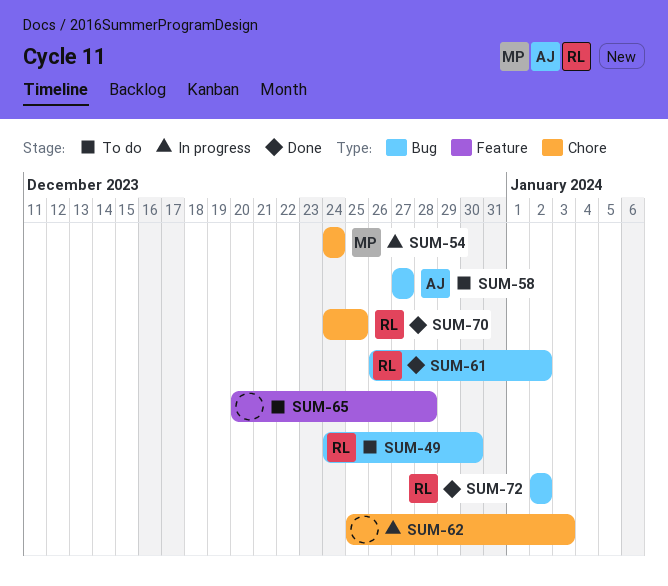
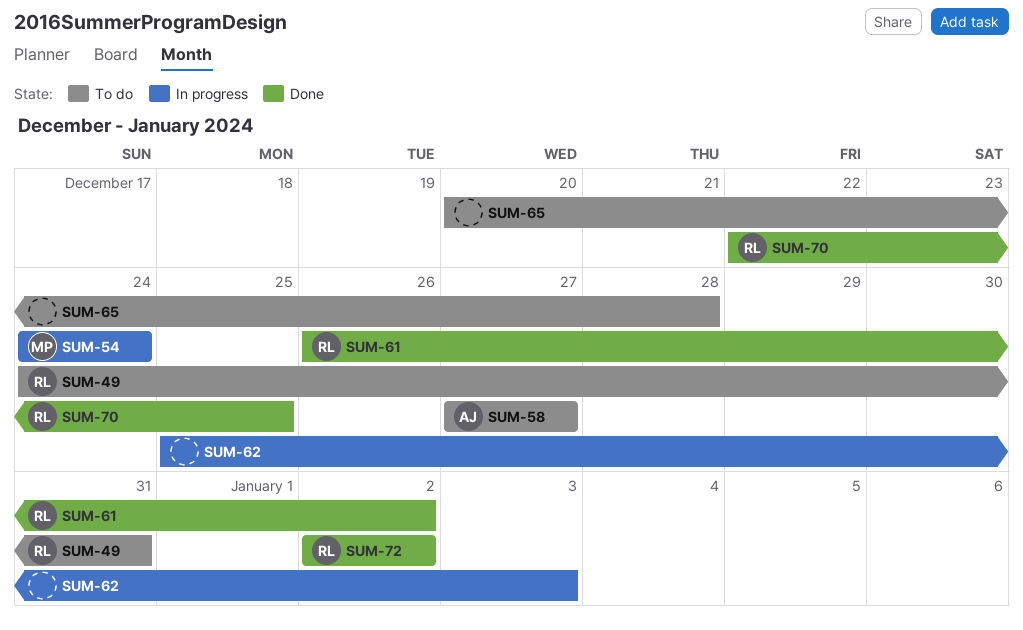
SUM-49, due: Dec 30 -> Dec 31
SUM-70, start: Dec 24 -> Dec 22

